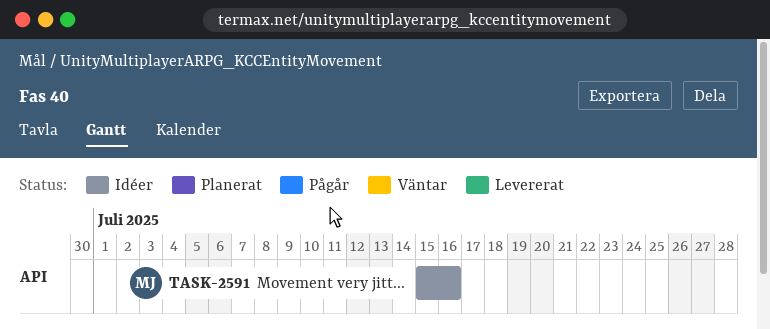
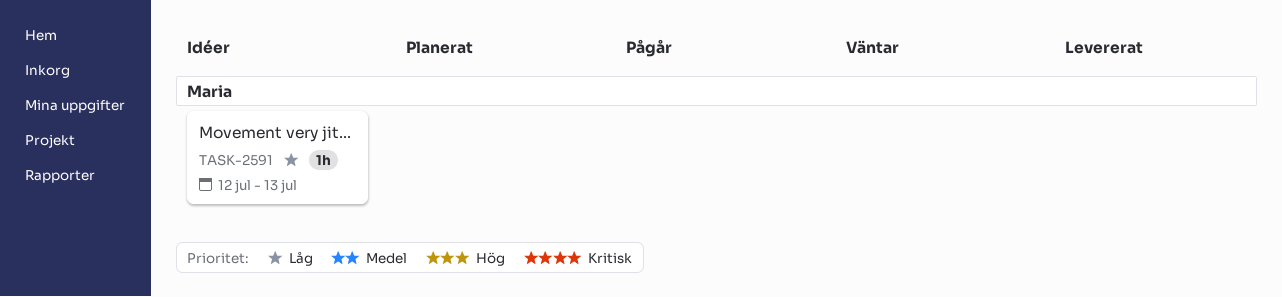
TASK-2591, start: Jul 15 -> Jul 12
TASK-2591, due: Jul 16 -> Jul 13

